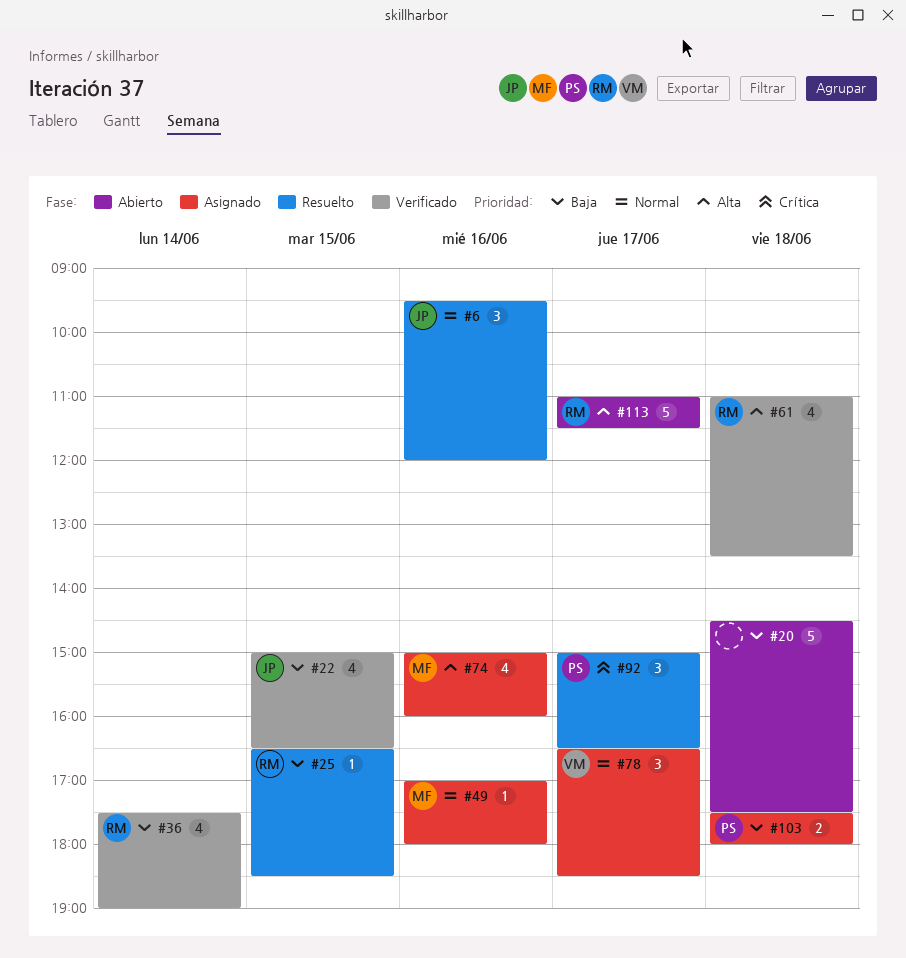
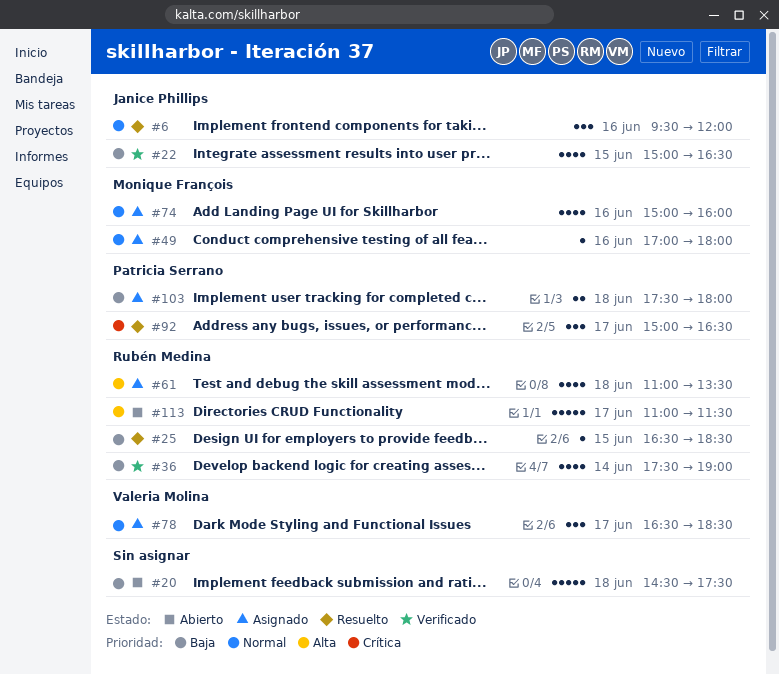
#61, status: Verificado -> Asignado
#74, priority: Alta -> Normal

